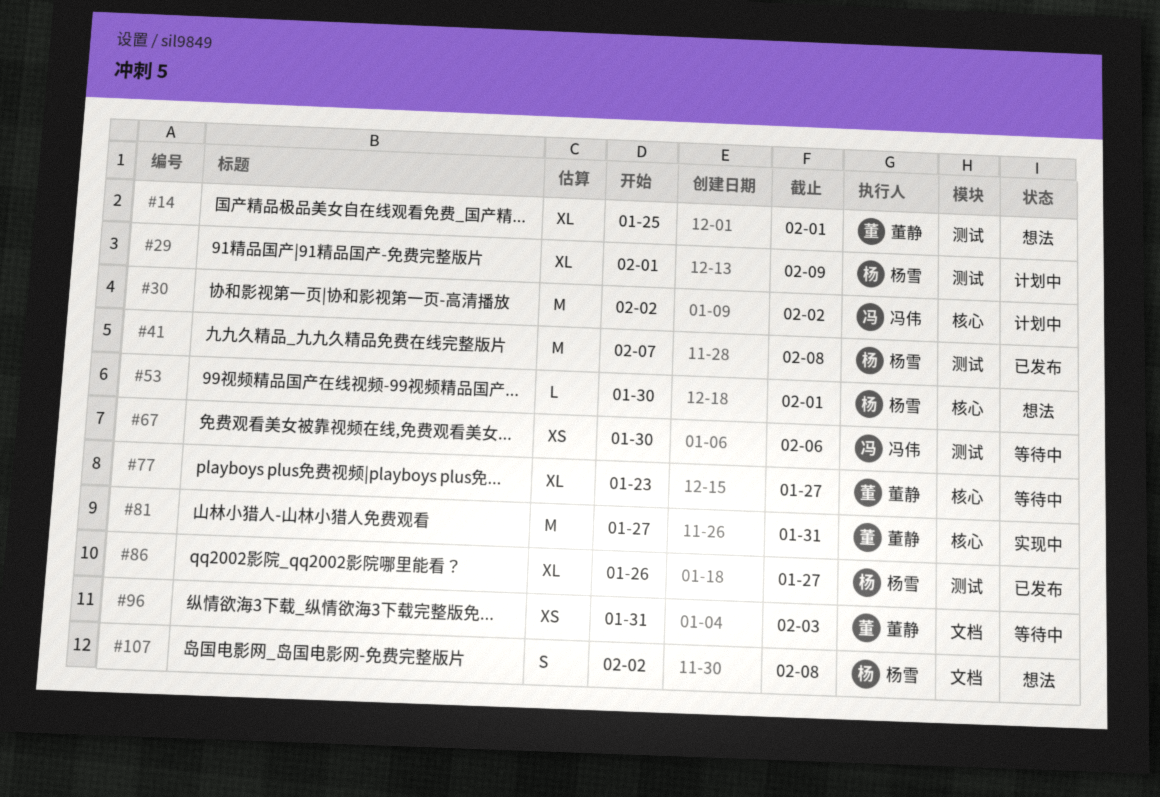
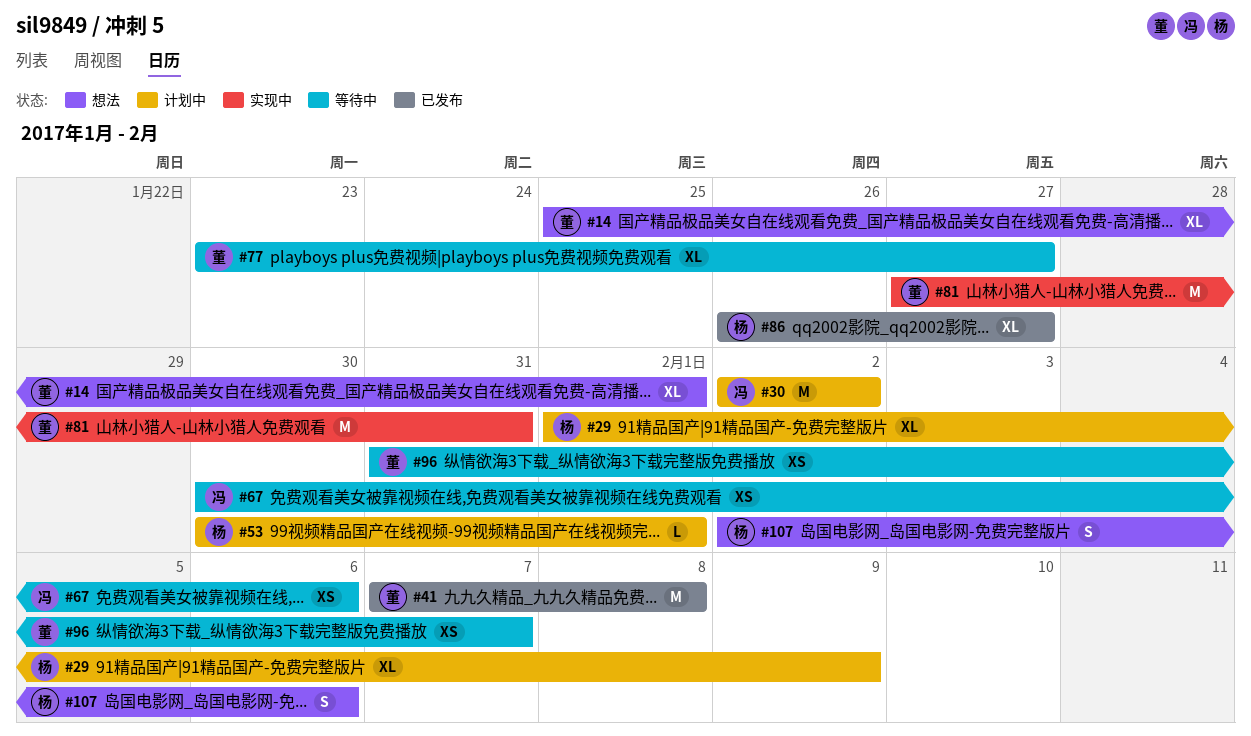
#41, owner: 杨雪 -> 董静
#53, status: 想法 -> 计划中
#96, due: Feb 3 -> Feb 7
#107, due: Feb 8 -> Feb 6

